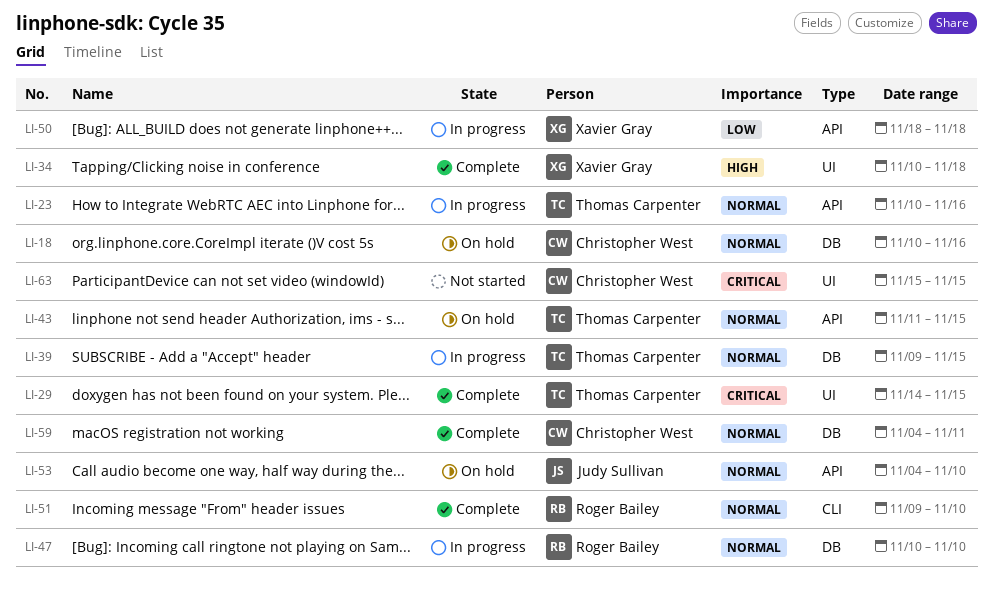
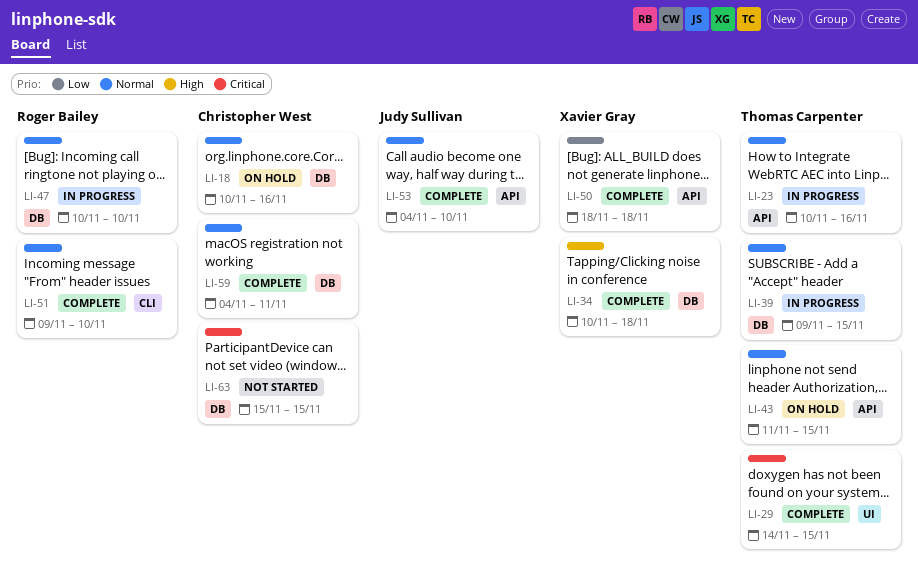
LI-34, label: UI -> DB
LI-50, status: In progress -> Complete
LI-53, status: On hold -> Complete
LI-63, label: UI -> DB

